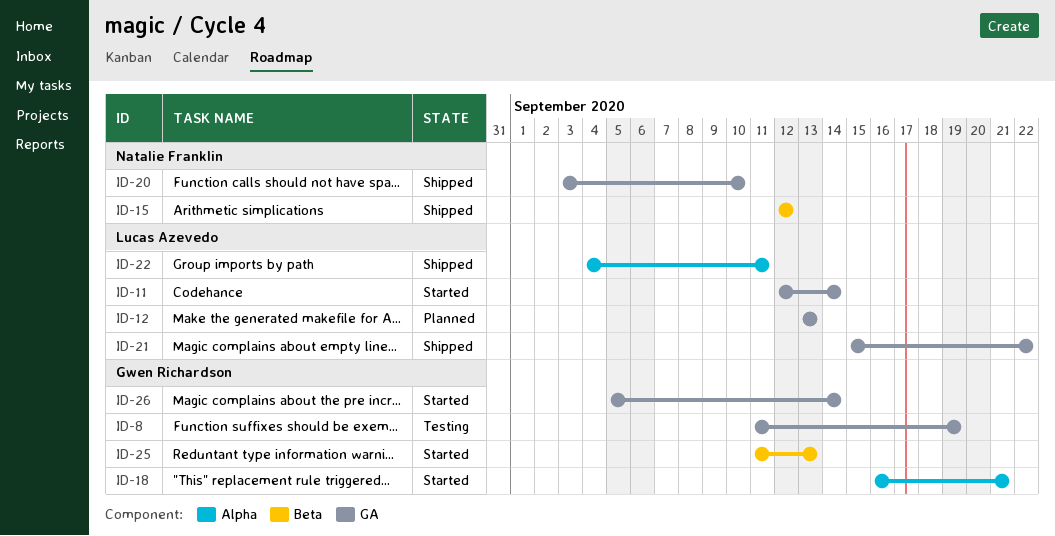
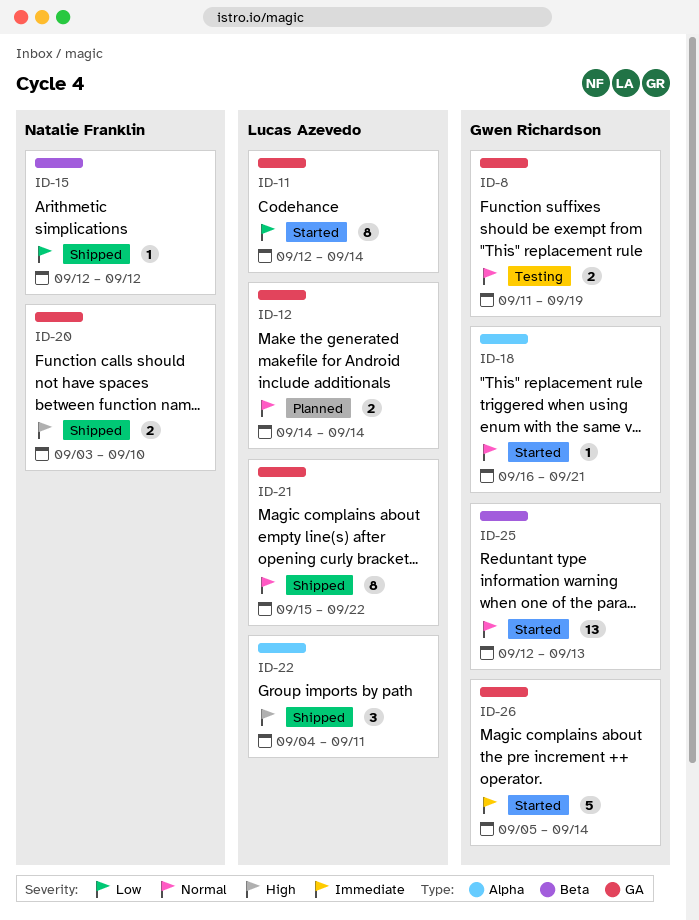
ID-12, start: Sep 13 -> Sep 14
ID-12, due: Sep 13 -> Sep 14
ID-25, start: Sep 11 -> Sep 12

